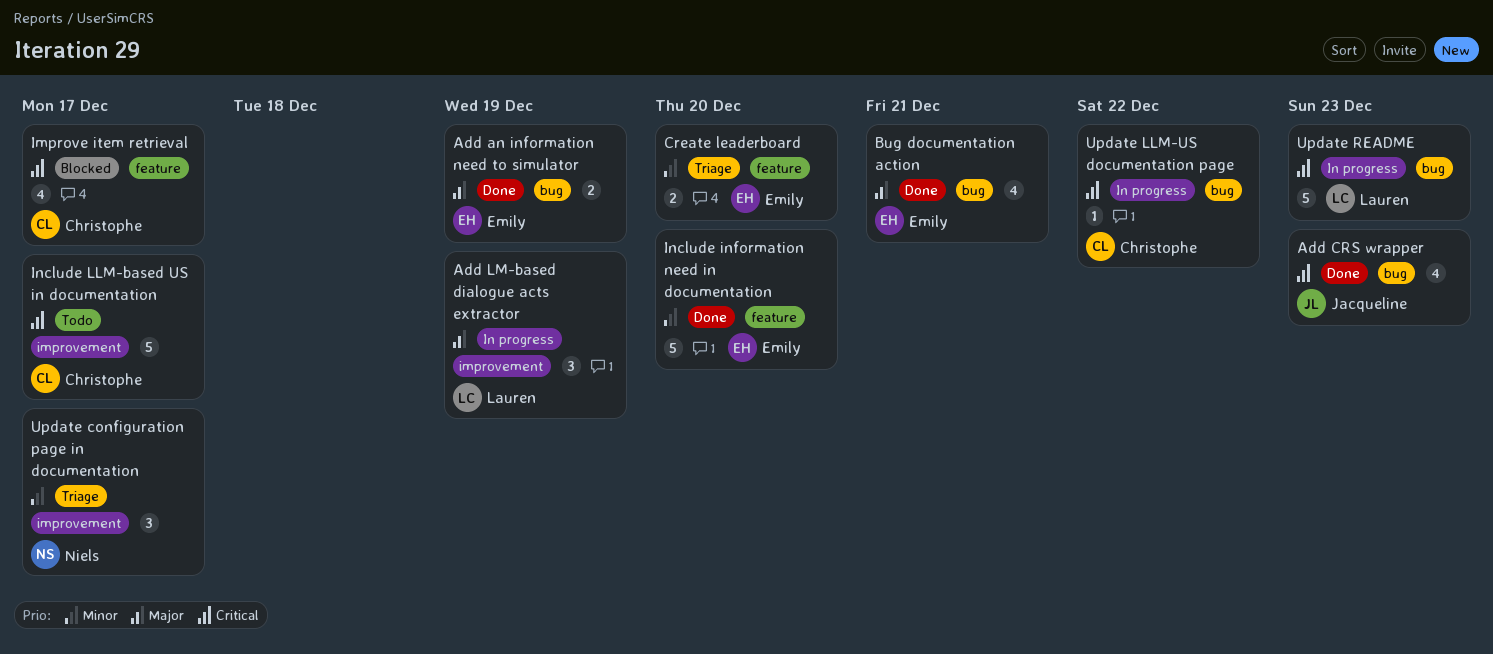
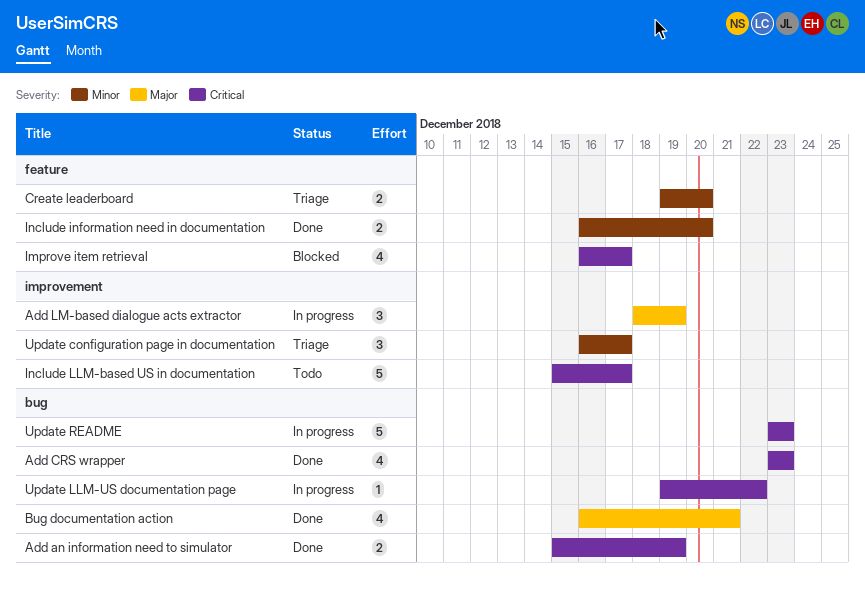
Add an information need to simulator, priority: Major -> Critical
Include information need in documentation, estimate: 5 -> 2

